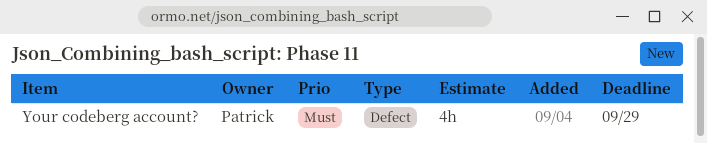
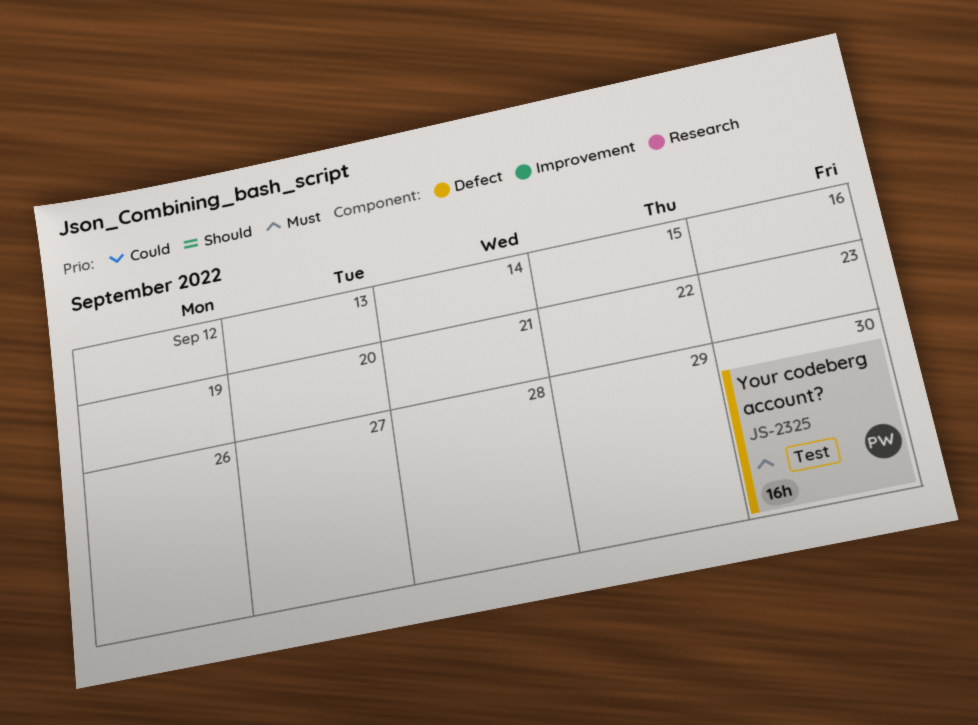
Your codeberg account?, estimate: 4h -> 16h
Your codeberg account?, due: Sep 29 -> Sep 30

